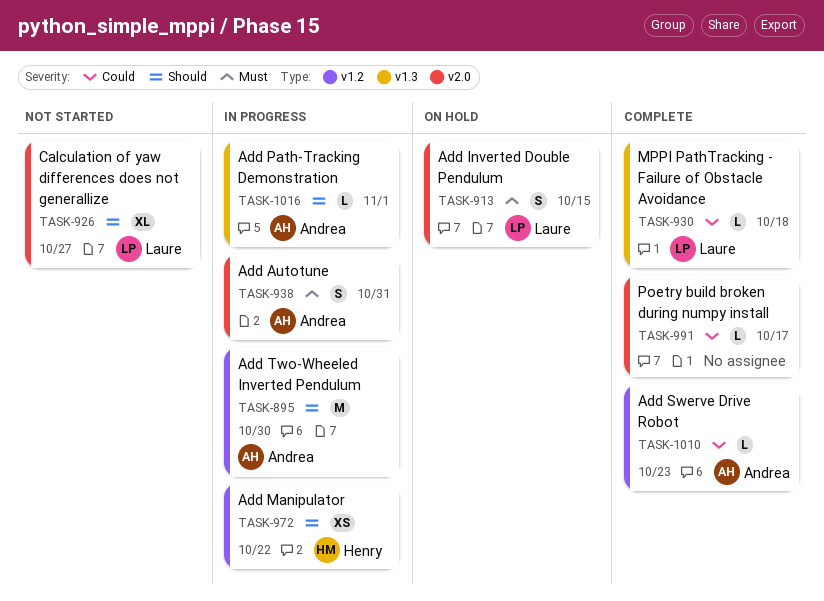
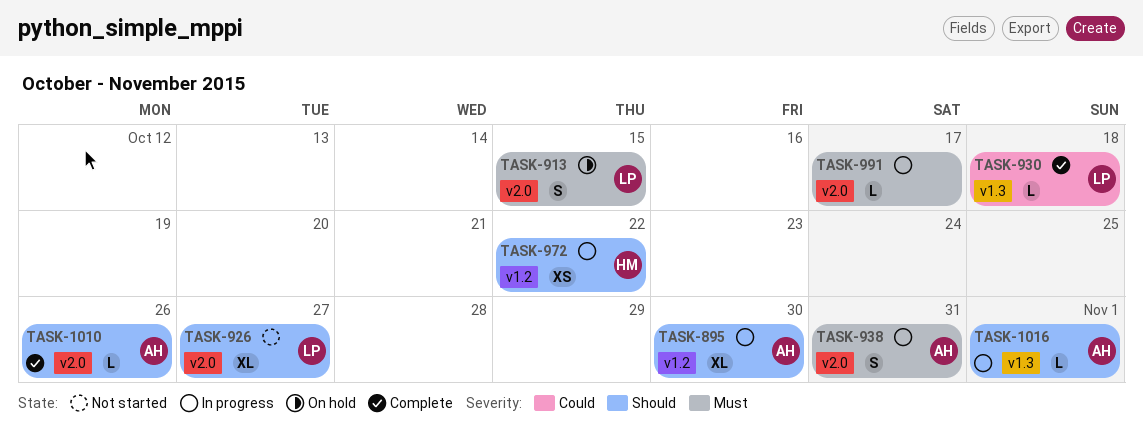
TASK-895, estimate: M -> XL
TASK-991, status: Complete -> In progress
TASK-991, priority: Could -> Must
TASK-1010, priority: Could -> Should
TASK-1010, label: v1.2 -> v2.0
TASK-1010, due: Oct 23 -> Oct 26

